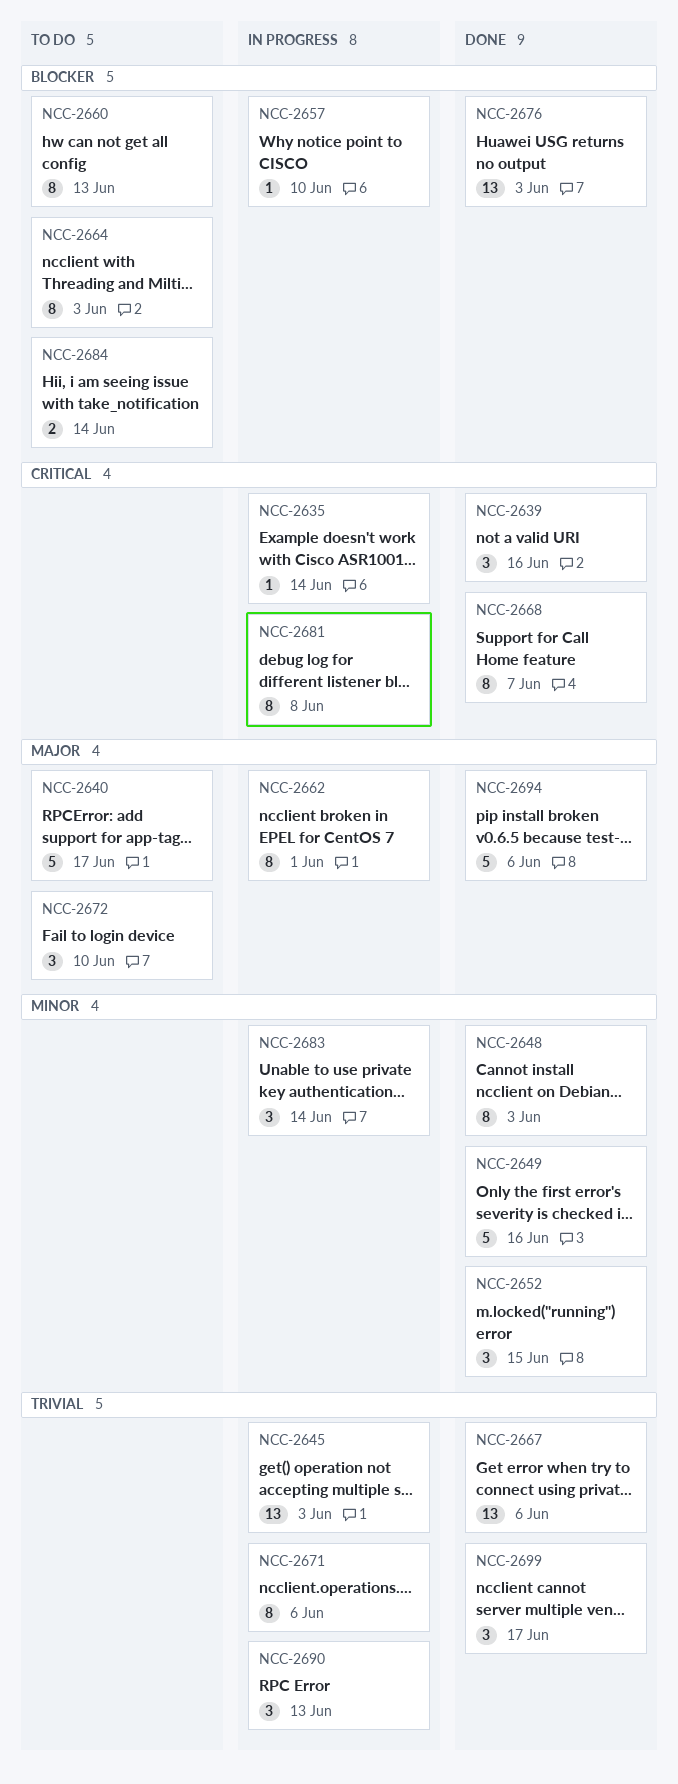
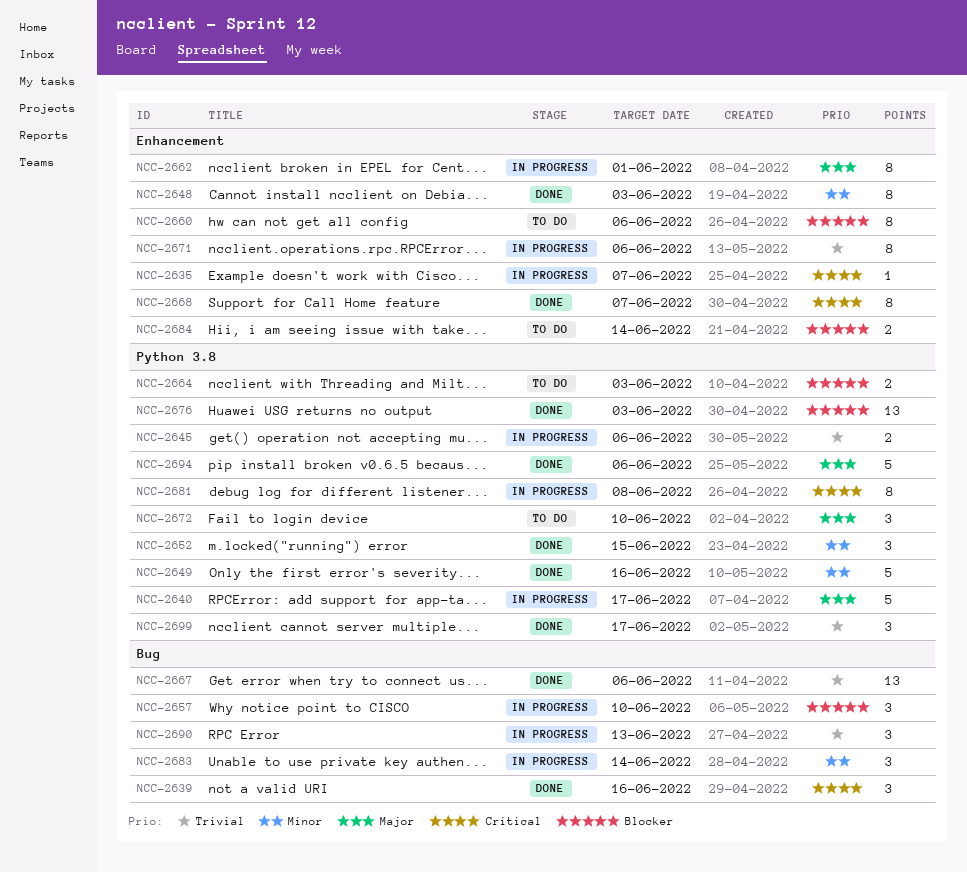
NCC-2635, due: Jun 14 -> Jun 7
NCC-2640, status: To do -> In progress
NCC-2645, estimate: 13 -> 2
NCC-2645, due: Jun 3 -> Jun 6
NCC-2657, estimate: 1 -> 3
NCC-2660, due: Jun 13 -> Jun 6
NCC-2664, estimate: 8 -> 2

